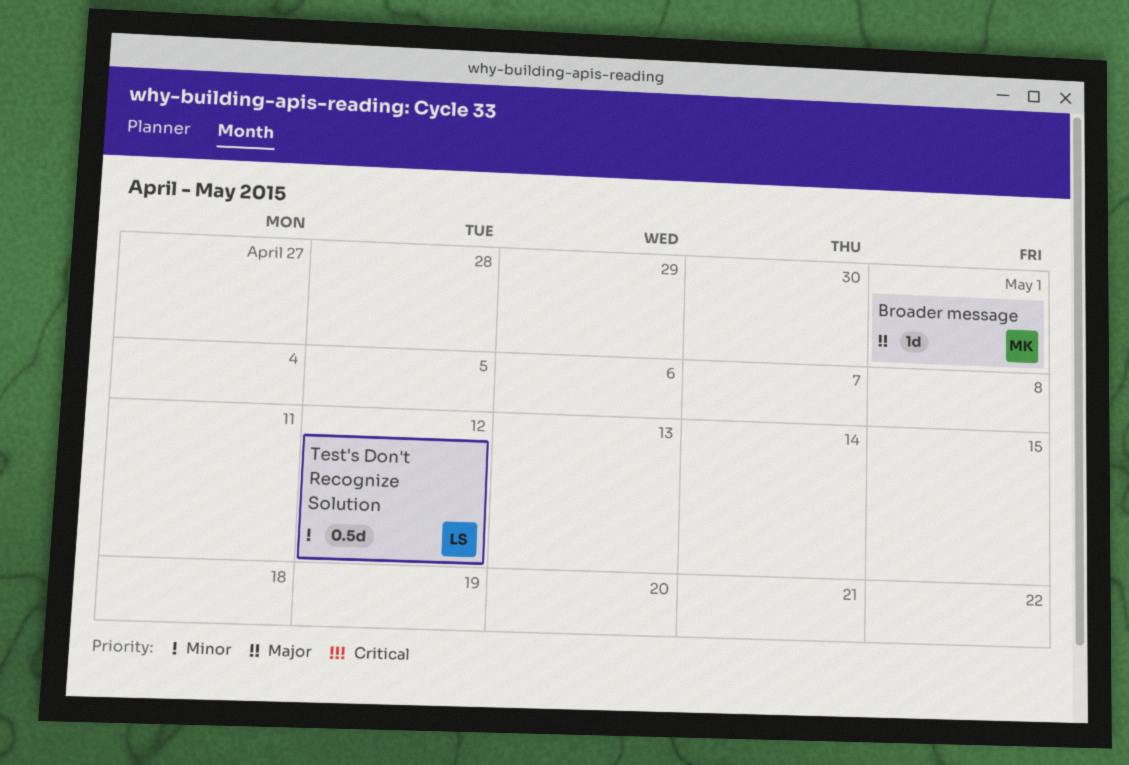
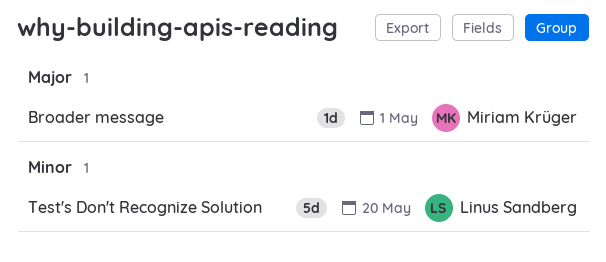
Test's Don't Recognize Solution, estimate: 0.5d -> 5d
Test's Don't Recognize Solution, due: May 12 -> May 20

